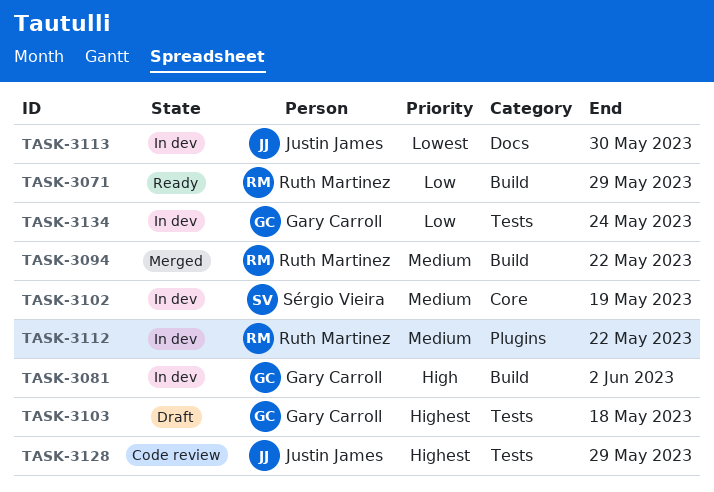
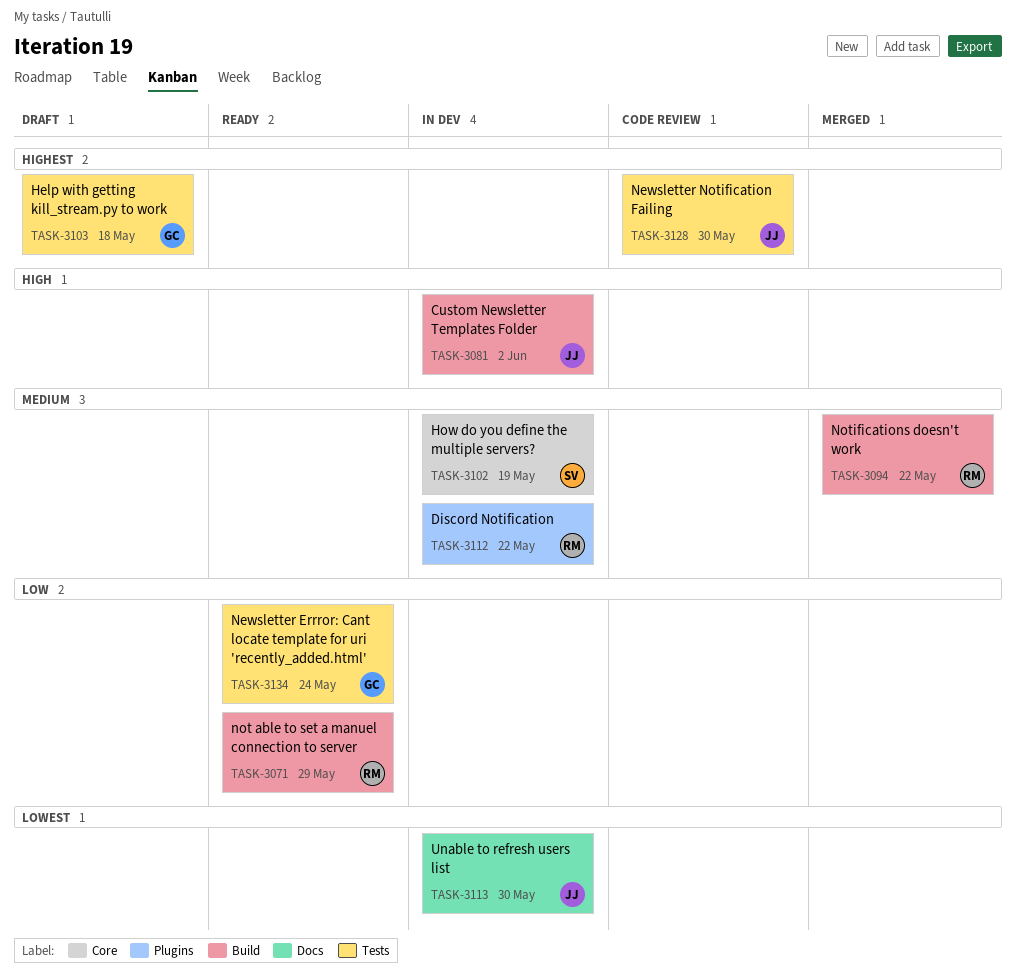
TASK-3081, owner: Gary Carroll -> Justin James
TASK-3128, due: May 29 -> May 30
TASK-3134, status: In dev -> Ready

